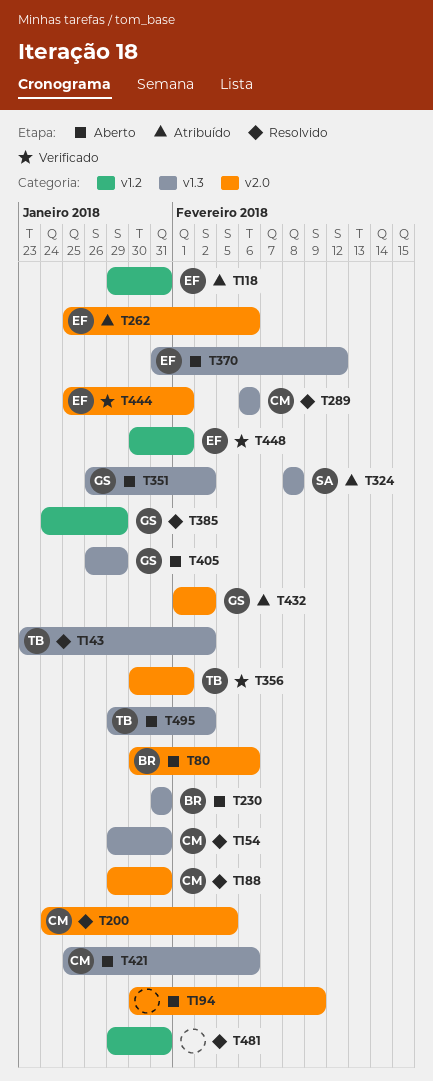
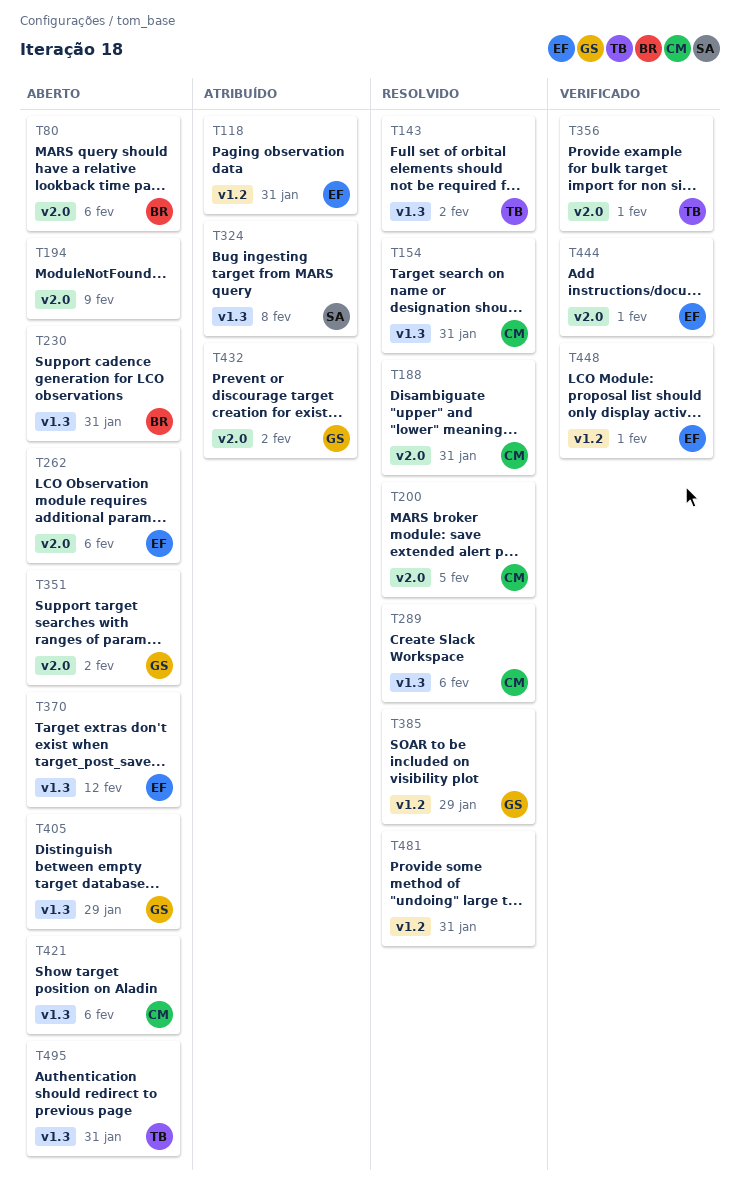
T262, status: Atribuído -> Aberto
T351, label: v1.3 -> v2.0
T495, due: Feb 2 -> Jan 31

